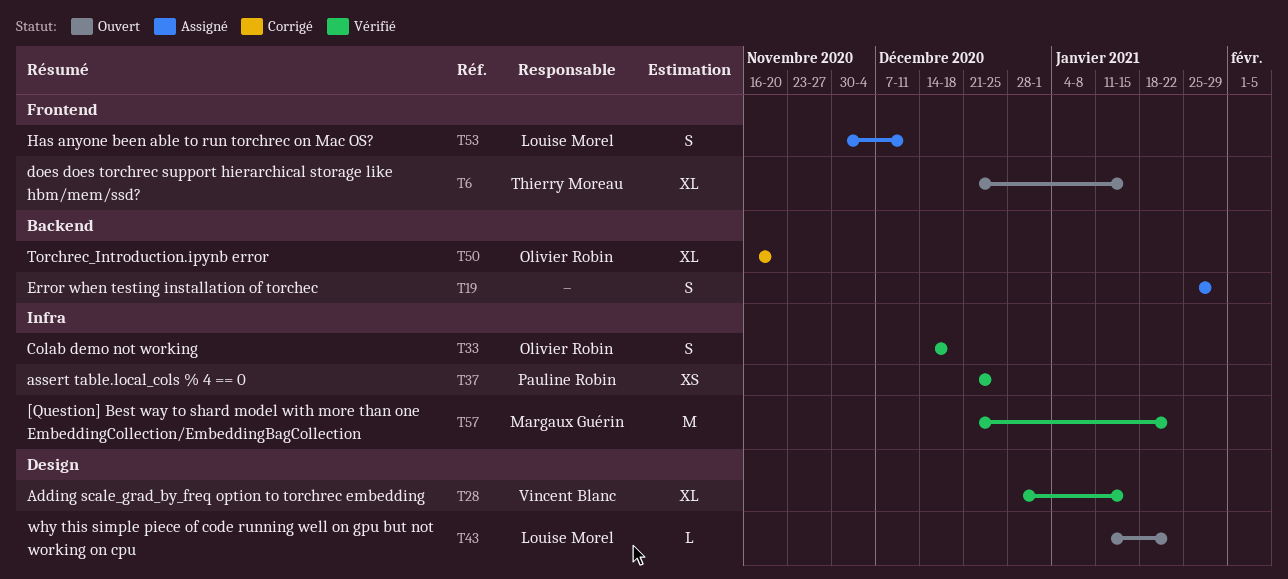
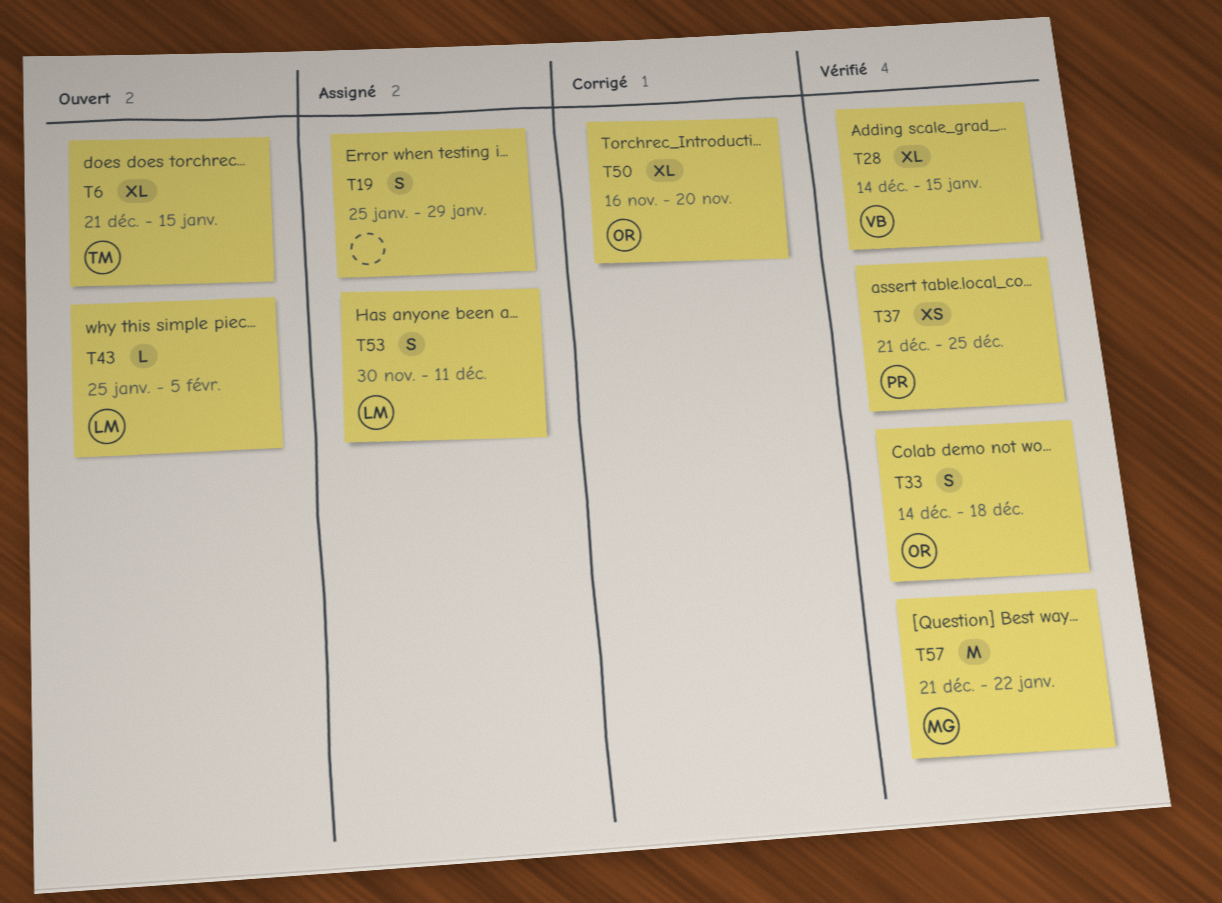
T28, start: Dec 28 -> Dec 14
T43, start: Jan 11 -> Jan 25
T43, due: Jan 22 -> Feb 5

